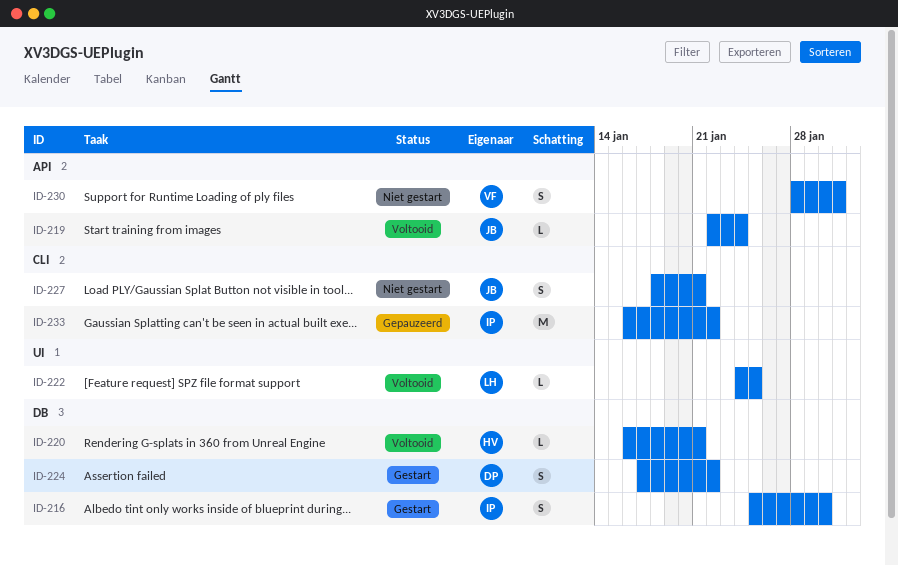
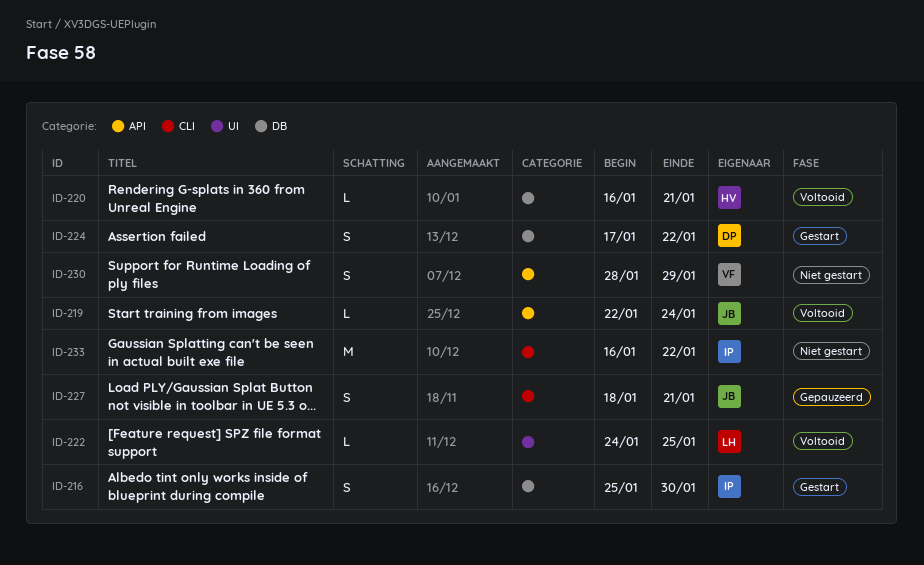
ID-227, status: Niet gestart -> Gepauzeerd
ID-230, due: Jan 31 -> Jan 29
ID-233, status: Gepauzeerd -> Niet gestart

